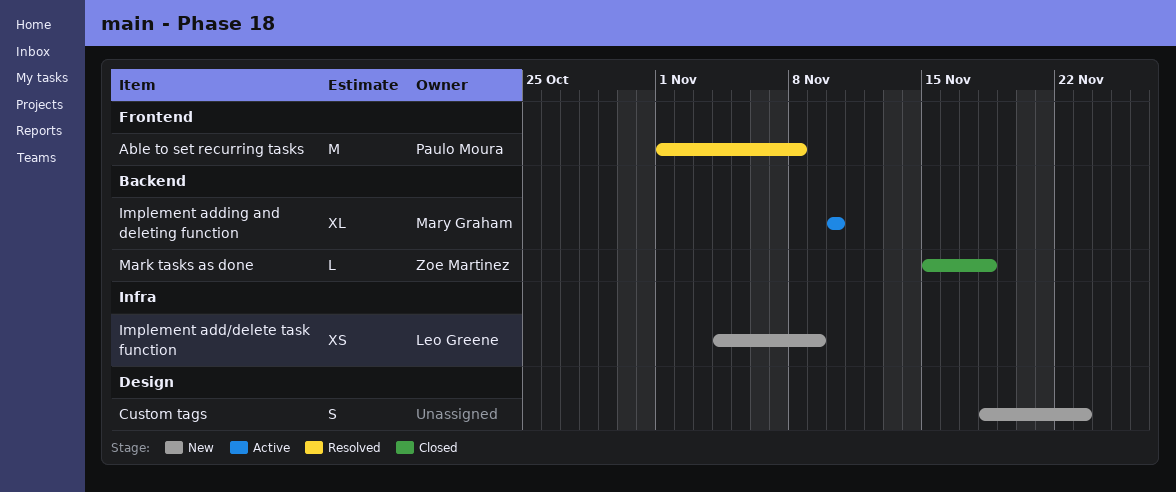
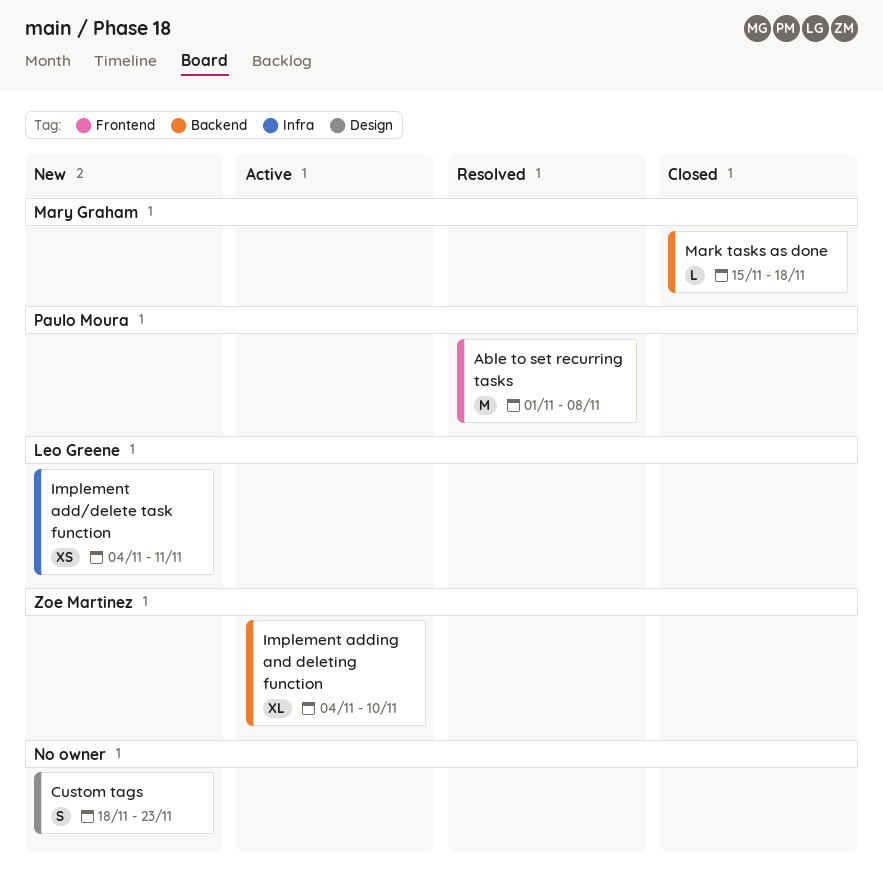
Implement add/delete task function, due: Nov 9 -> Nov 11
Implement adding and deleting function, owner: Mary Graham -> Zoe Martinez
Implement adding and deleting function, start: Nov 10 -> Nov 4
Mark tasks as done, owner: Zoe Martinez -> Mary Graham

